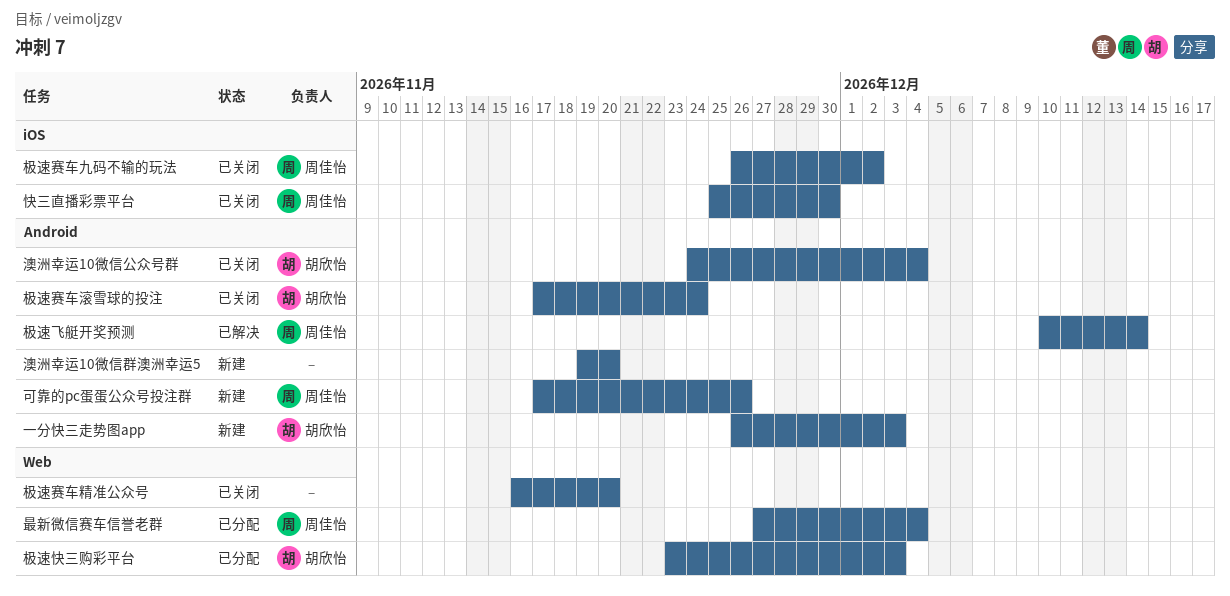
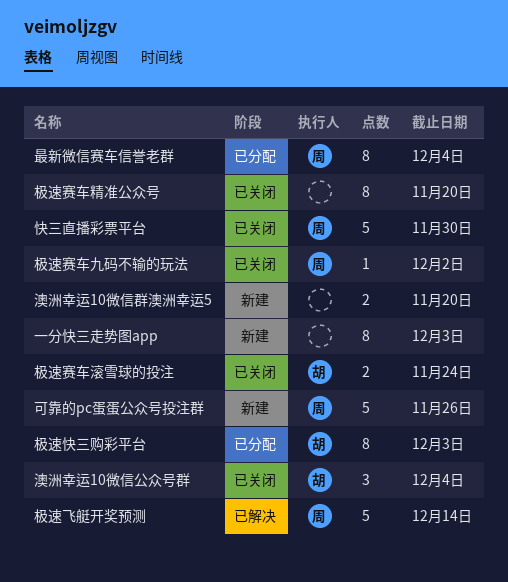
一分快三走势图app, owner: 胡欣怡 -> none

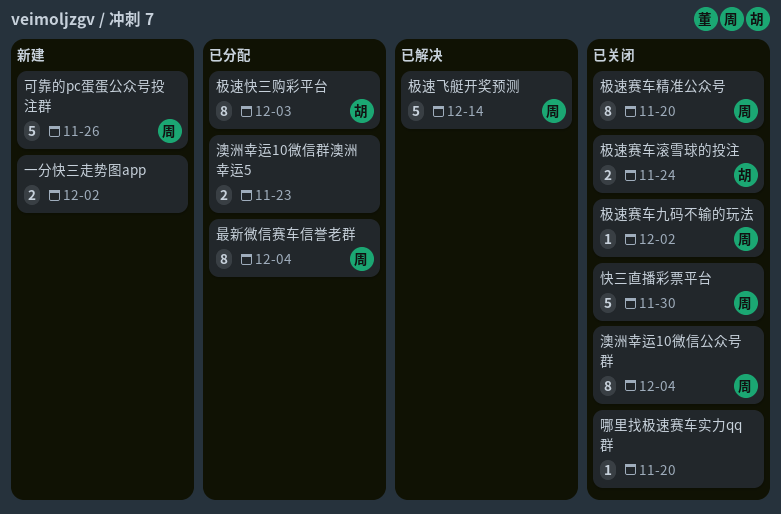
一分快三走势图app, estimate: 8 -> 2
一分快三走势图app, due: Dec 3 -> Dec 2
哪里找极速赛车实力qq群: none -> present
极速赛车精准公众号, owner: none -> 周
澳洲幸运10微信公众号群, owner: 胡 -> 周
澳洲幸运10微信公众号群, estimate: 3 -> 8
澳洲幸运10微信群澳洲幸运5, status: 新建 -> 已分配
澳洲幸运10微信群澳洲幸运5, due: Nov 20 -> Nov 23

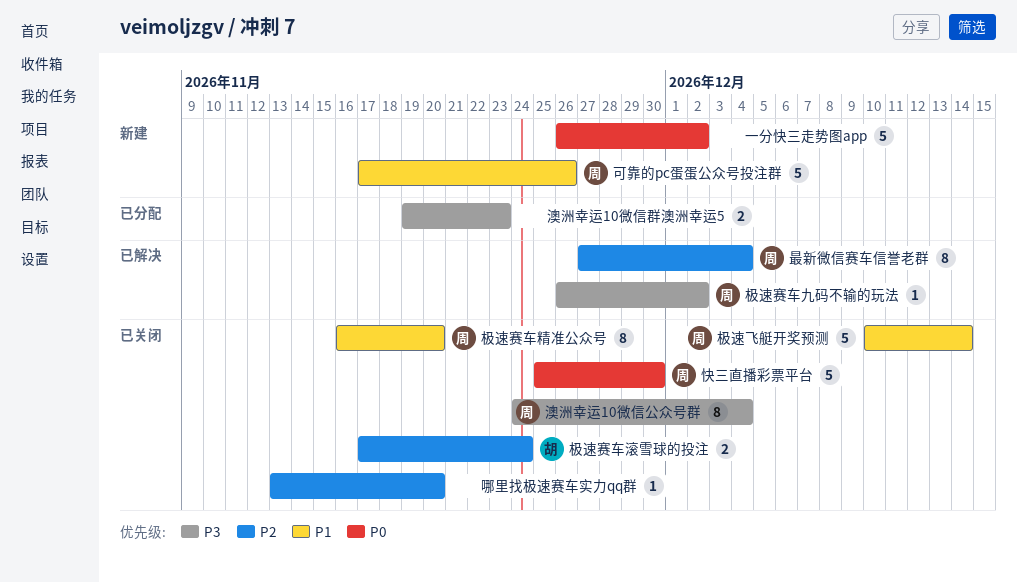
一分快三走势图app, estimate: 2 -> 5
最新微信赛车信誉老群, status: 已分配 -> 已解决
极速快三购彩平台: present -> none
极速赛车九码不输的玩法, status: 已关闭 -> 已解决
极速飞艇开奖预测, status: 已解决 -> 已关闭

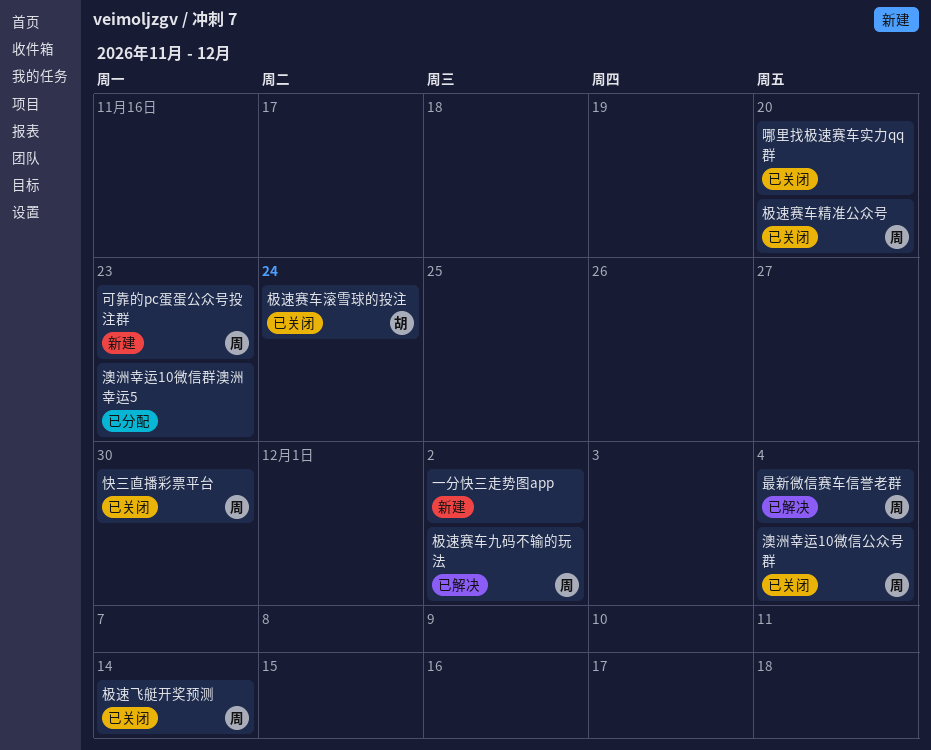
可靠的pc蛋蛋公众号投注群, due: Nov 26 -> Nov 23

